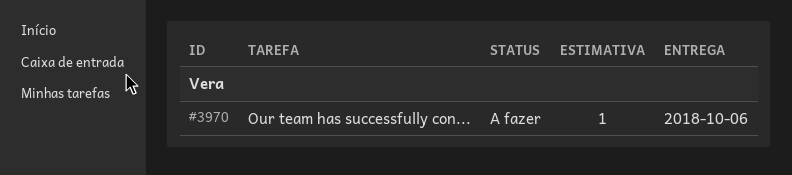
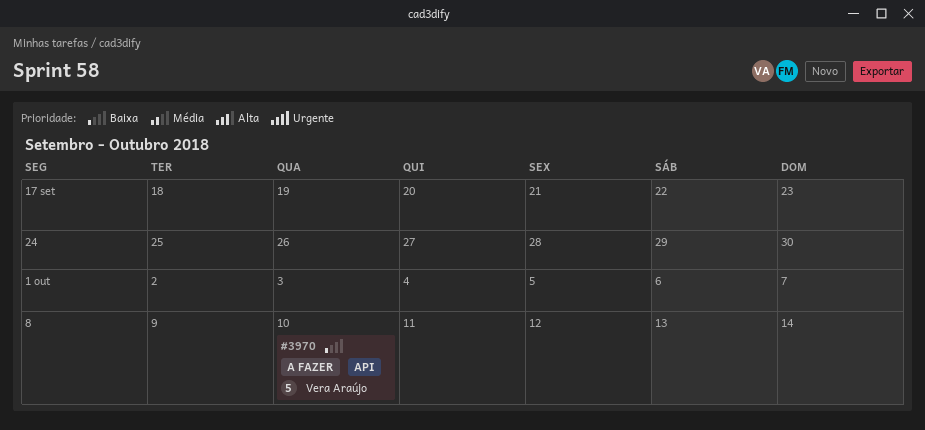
#3970, estimate: 1 -> 5
#3970, due: Oct 6 -> Oct 10

